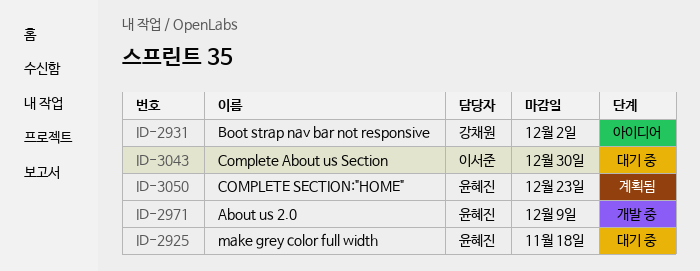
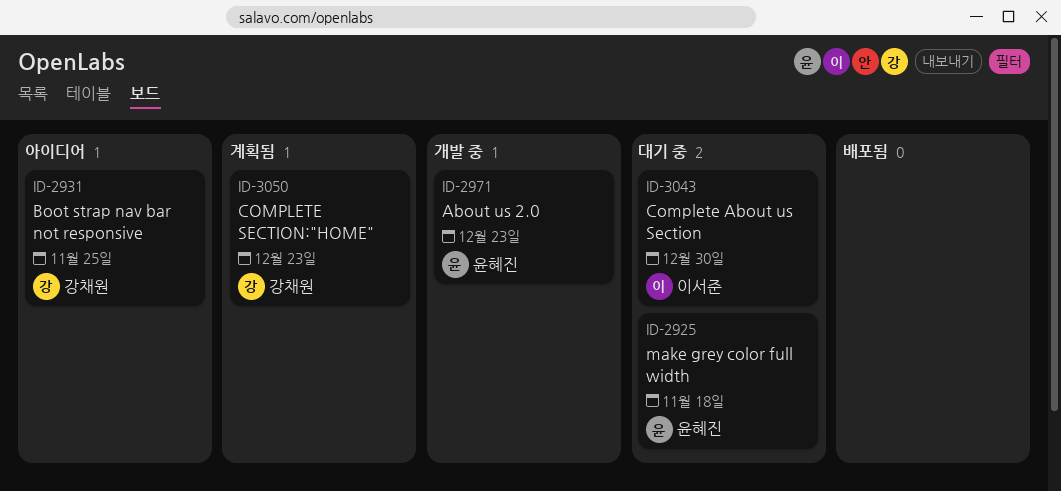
ID-2931, due: Dec 2 -> Nov 25
ID-2971, due: Dec 9 -> Dec 23
ID-3050, owner: 윤혜진 -> 강채원

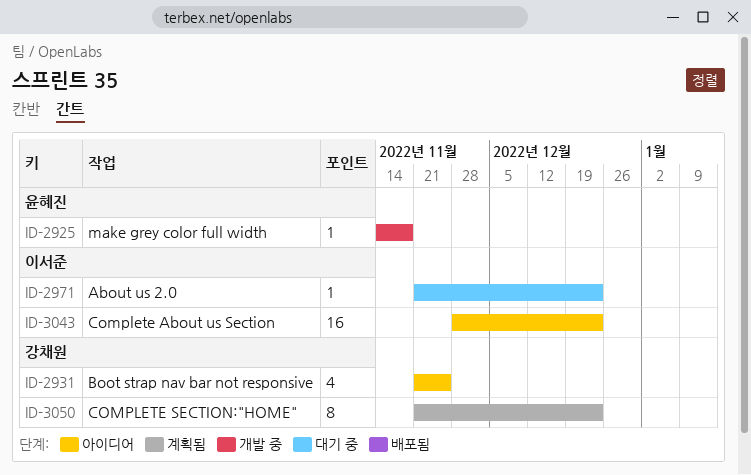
ID-2925, status: 대기 중 -> 개발 중
ID-2971, status: 개발 중 -> 대기 중
ID-2971, owner: 윤혜진 -> 이서준
ID-3043, status: 대기 중 -> 아이디어
ID-3043, due: Dec 30 -> Dec 23

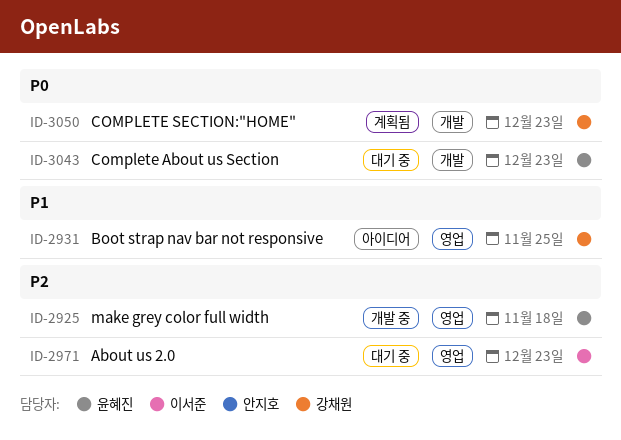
ID-3043, status: 아이디어 -> 대기 중
ID-3043, owner: 이서준 -> 윤혜진

